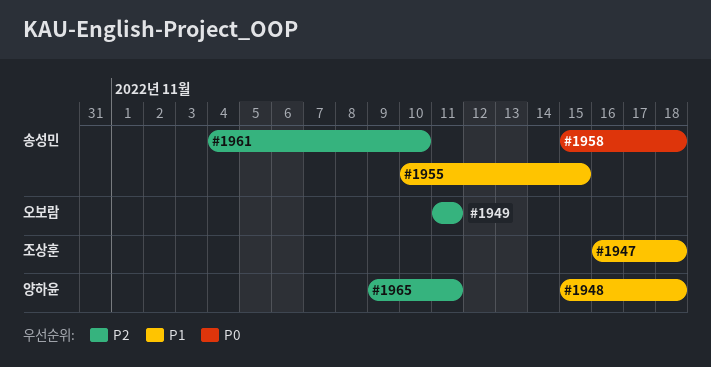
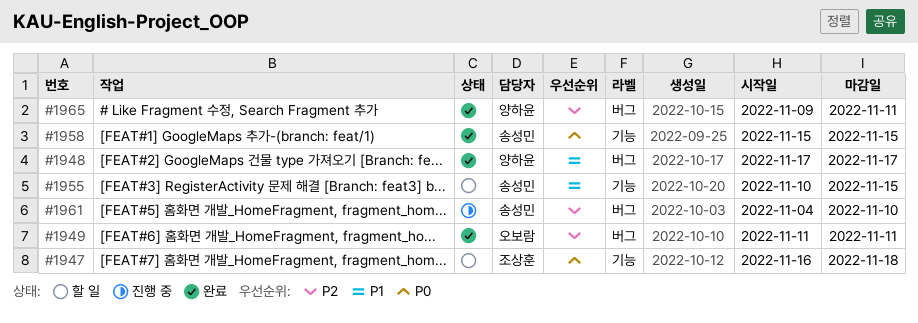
#1947, priority: P1 -> P0
#1948, start: Nov 15 -> Nov 17
#1948, due: Nov 18 -> Nov 17
#1958, due: Nov 18 -> Nov 15

